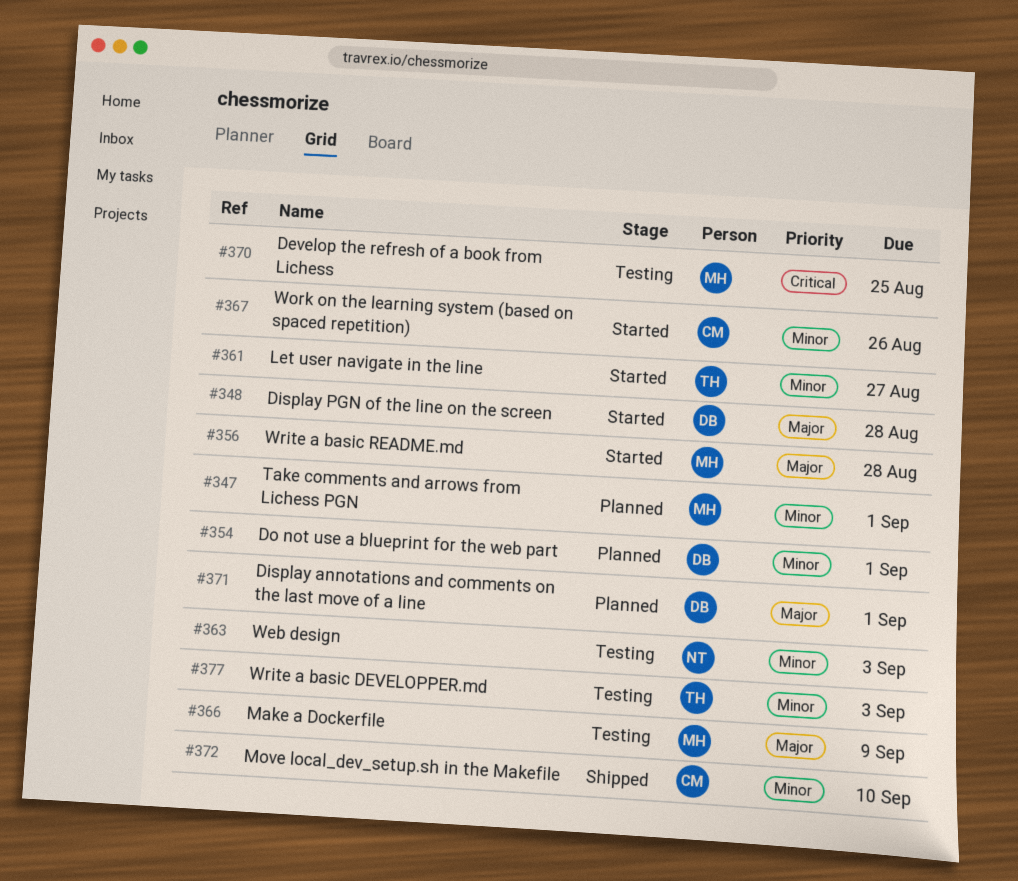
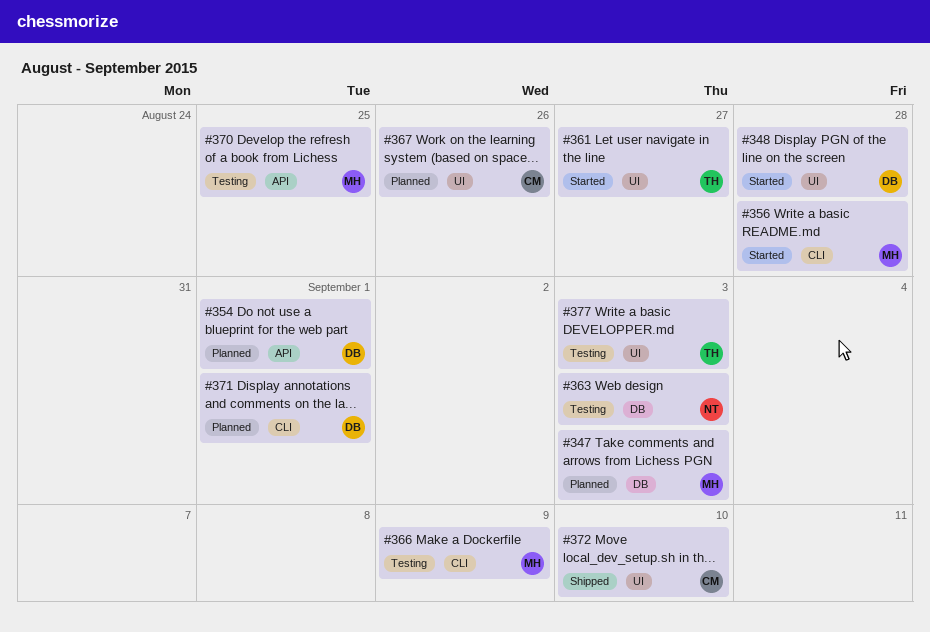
#347, due: Sep 1 -> Sep 3
#367, status: Started -> Planned

